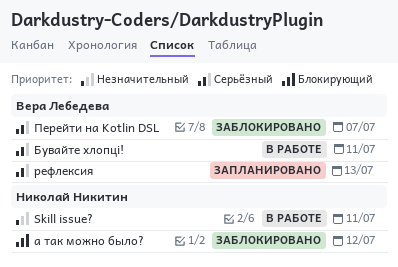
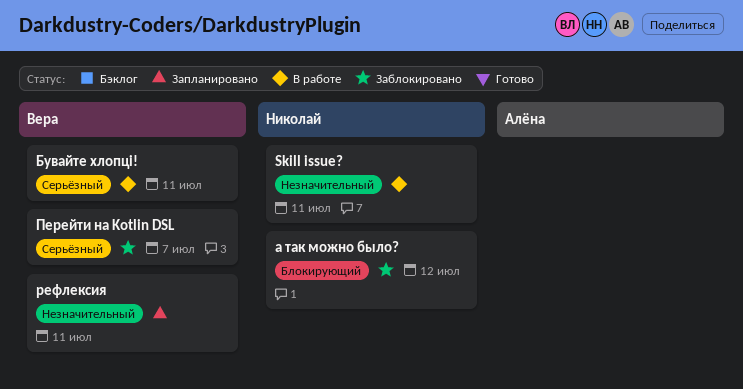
рефлексия, priority: Серьёзный -> Незначительный
рефлексия, due: Jul 13 -> Jul 11

